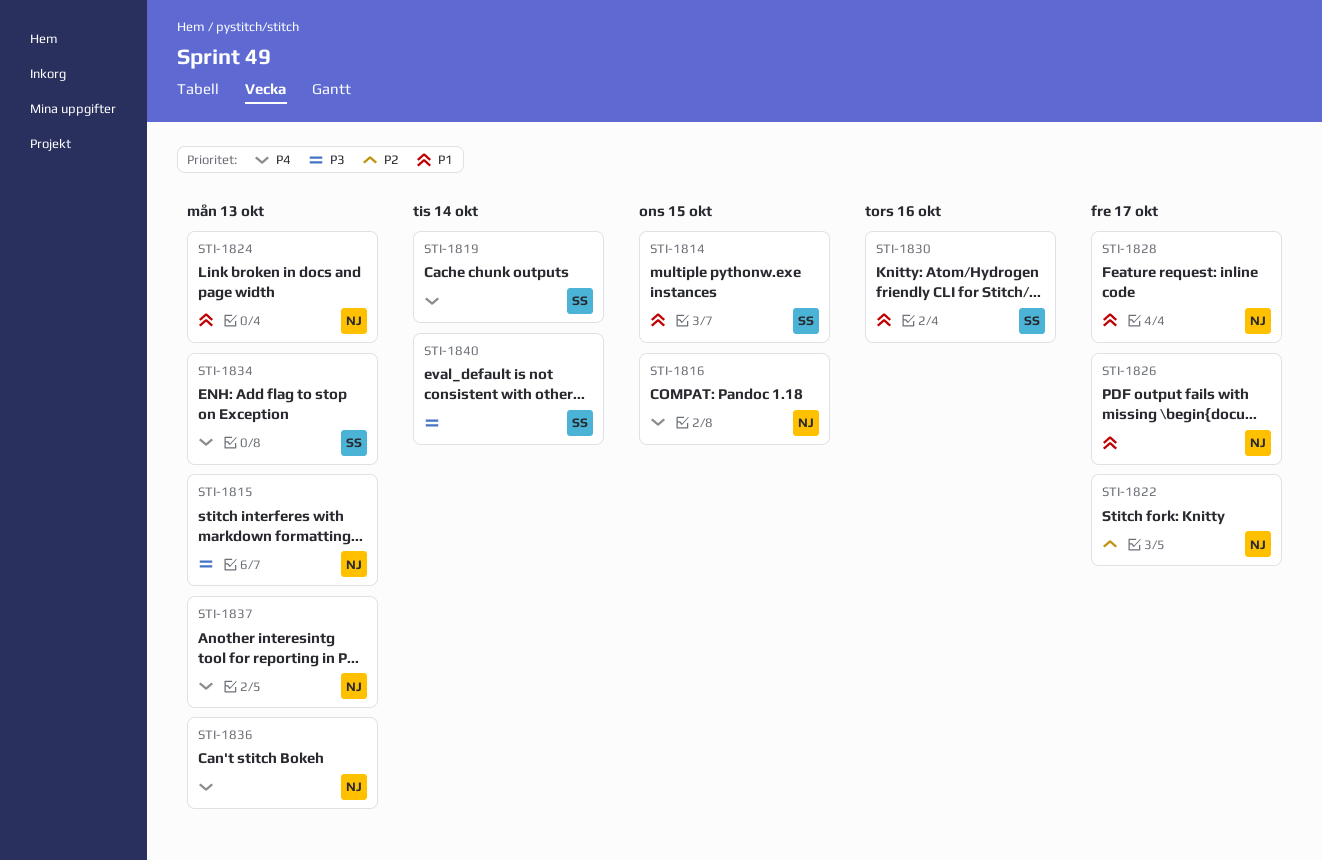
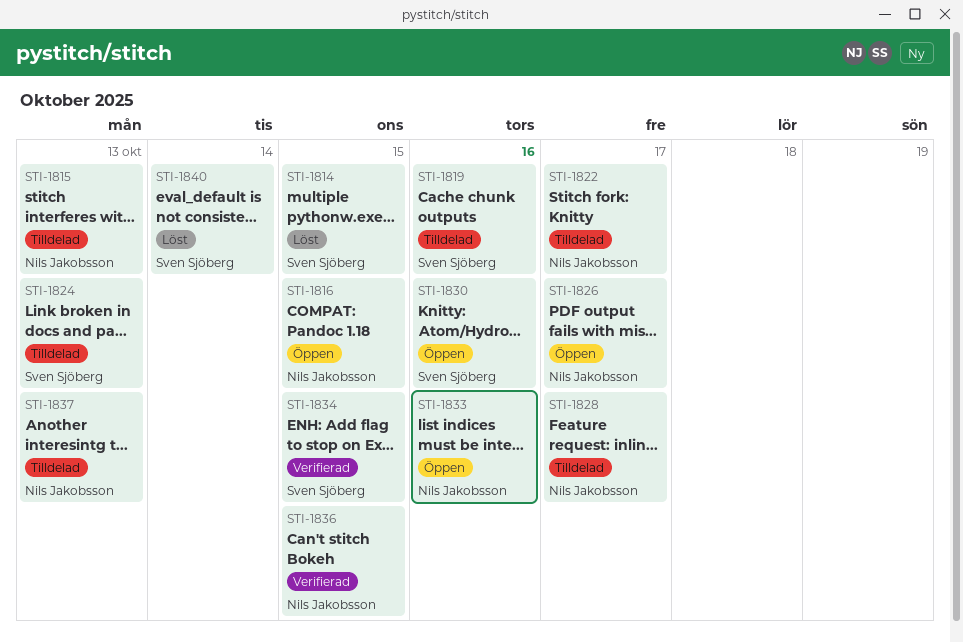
STI-1819, due: Oct 14 -> Oct 16
STI-1824, owner: Nils Jakobsson -> Sven Sjöberg
STI-1833: none -> present
STI-1834, due: Oct 13 -> Oct 15
STI-1836, due: Oct 13 -> Oct 15

